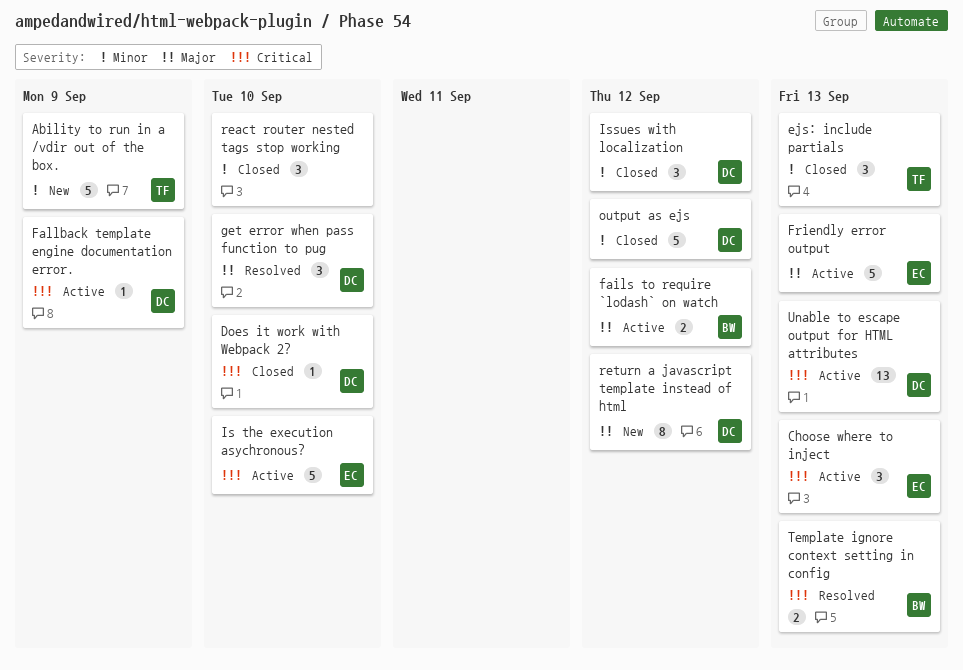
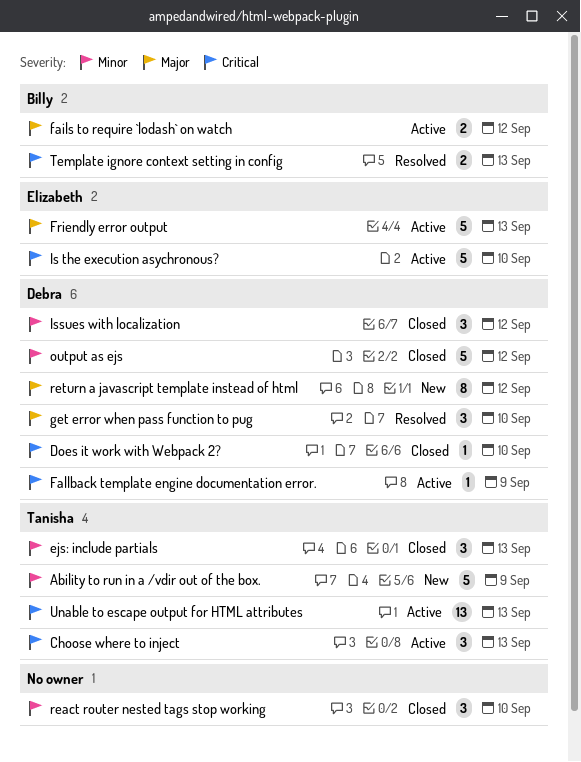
Choose where to inject, owner: Elizabeth -> Tanisha
Unable to escape output for HTML attributes, owner: Debra -> Tanisha

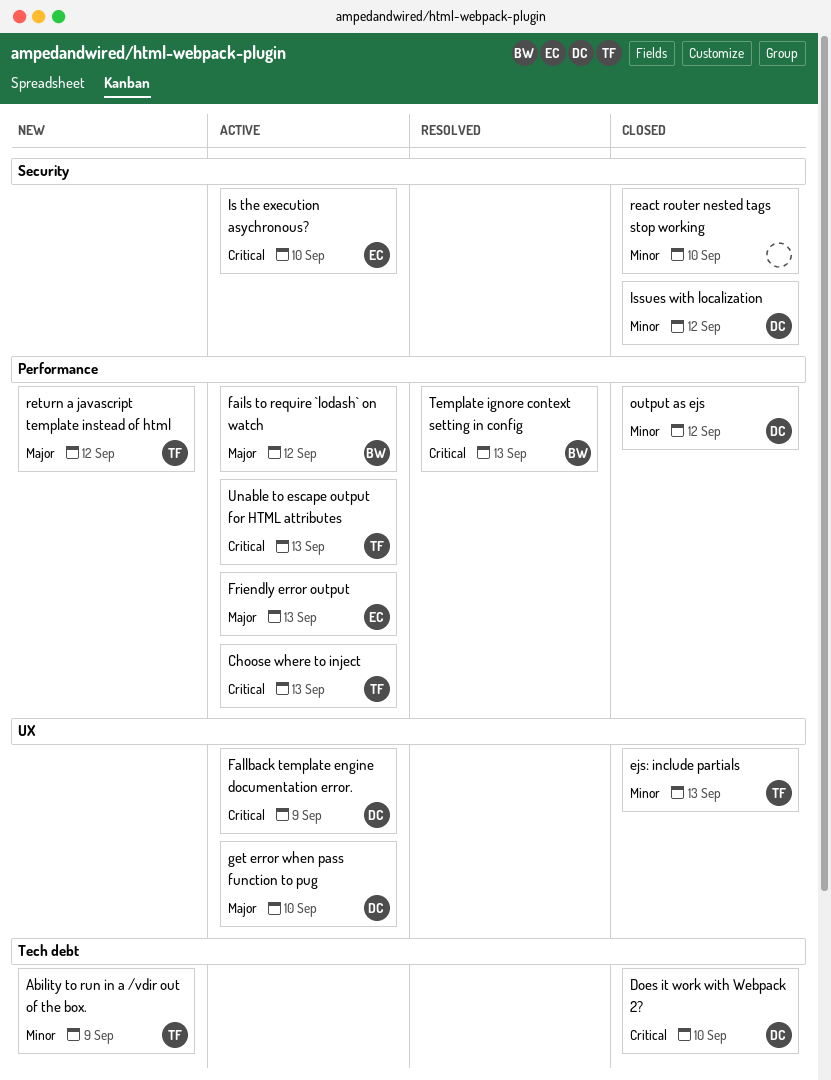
get error when pass function to pug, status: Resolved -> Active
return a javascript template instead of html, owner: Debra -> Tanisha

